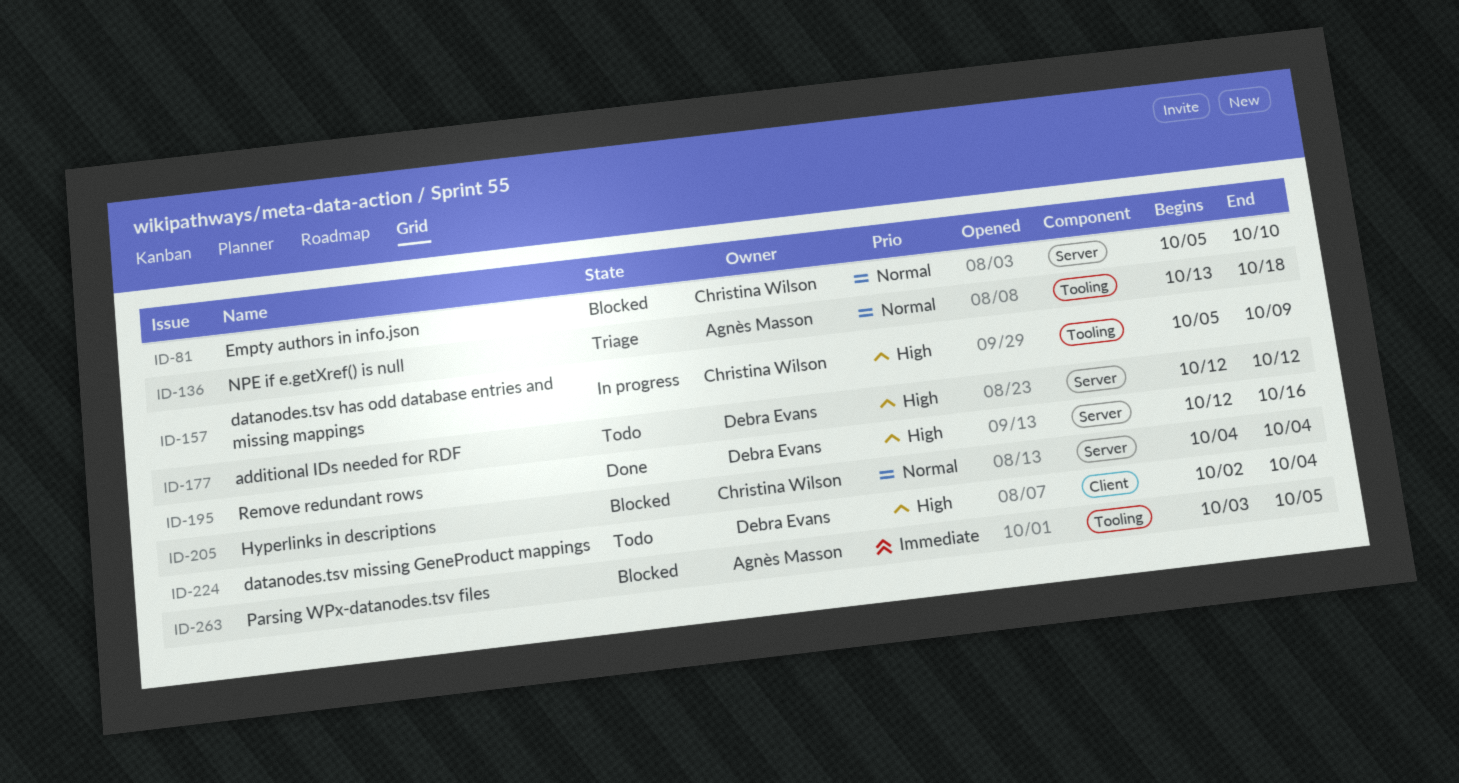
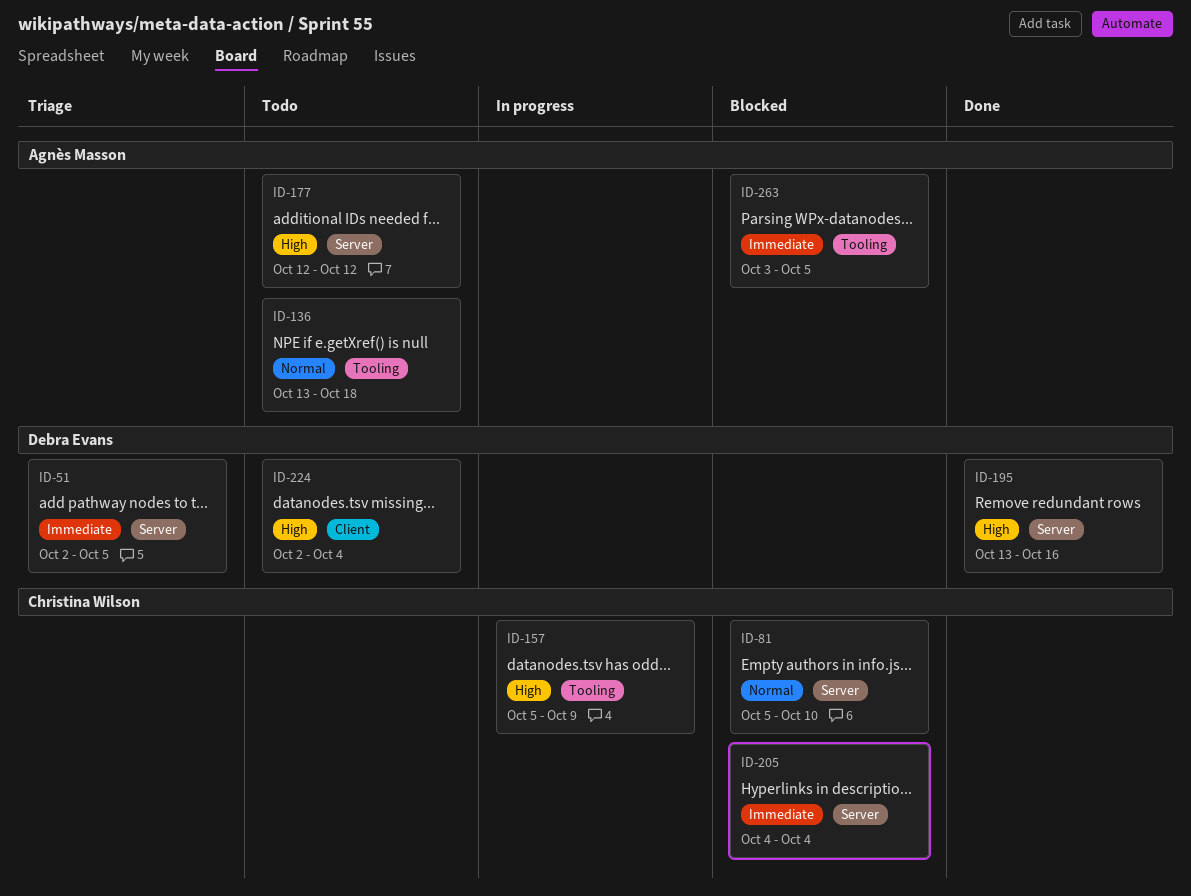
ID-51: none -> present
ID-136, status: Triage -> Todo
ID-177, owner: Debra Evans -> Agnès Masson
ID-195, start: Oct 12 -> Oct 13
ID-205, priority: Normal -> Immediate

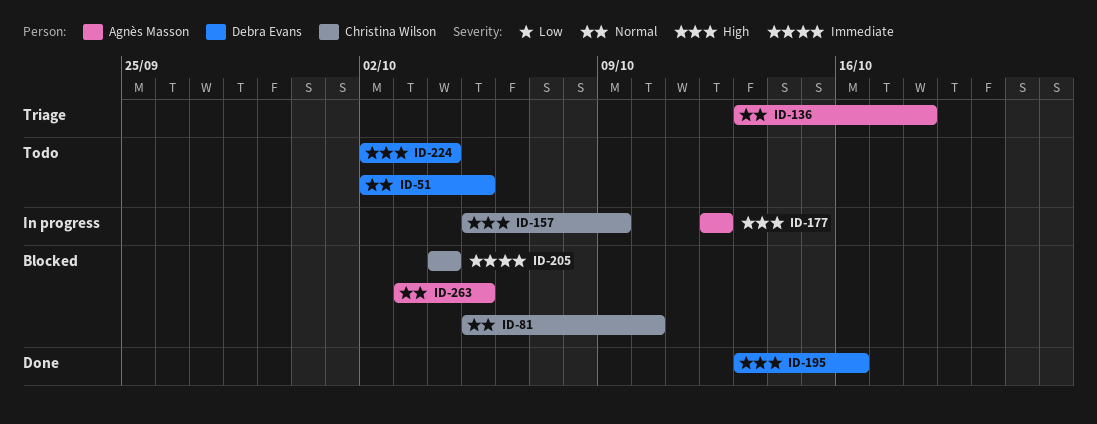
ID-51, status: Triage -> Todo
ID-51, priority: Immediate -> Normal
ID-136, status: Todo -> Triage
ID-177, status: Todo -> In progress
ID-263, priority: Immediate -> Normal

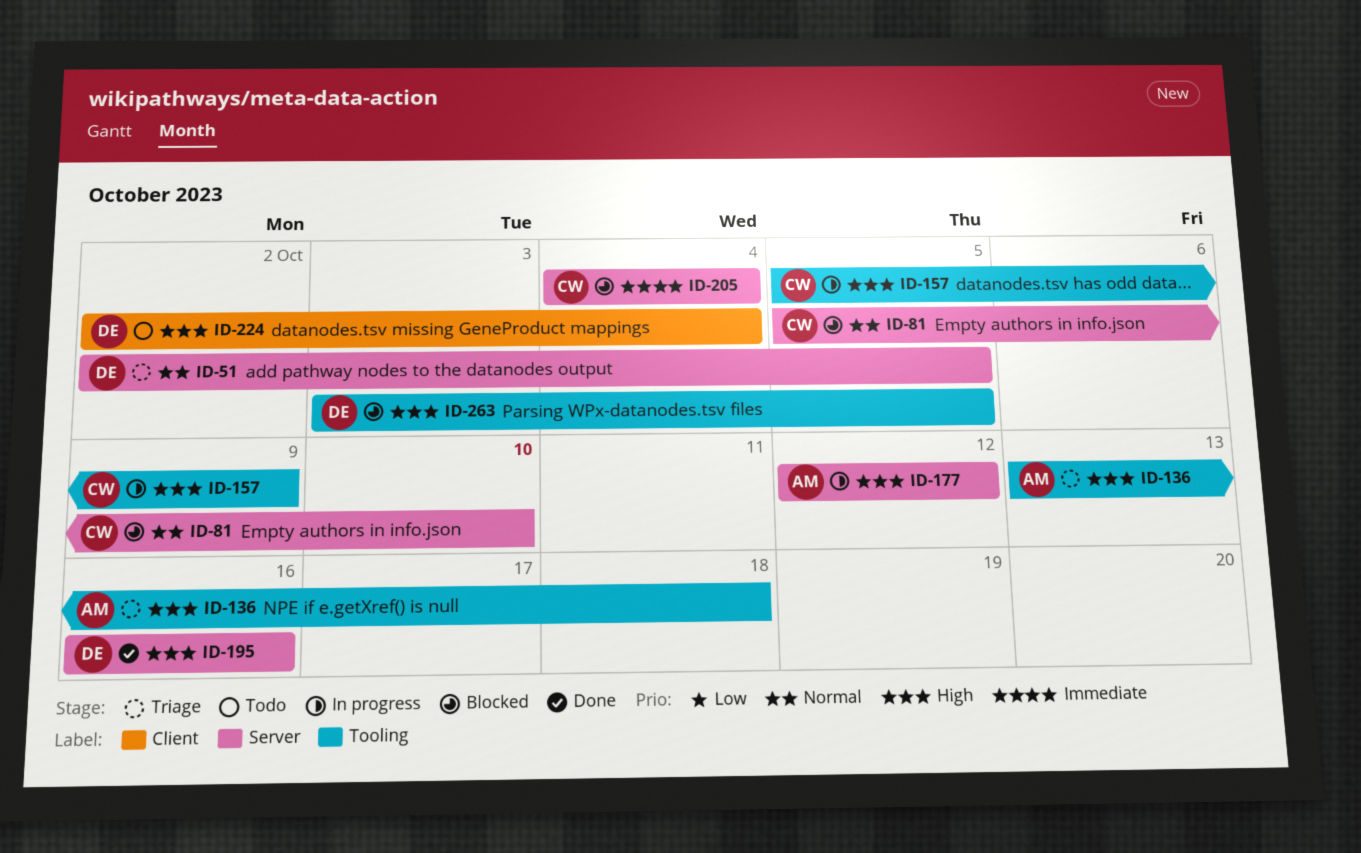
ID-51, status: Todo -> Triage
ID-136, priority: Normal -> High
ID-195, start: Oct 13 -> Oct 16
ID-263, owner: Agnès Masson -> Debra Evans
ID-263, priority: Normal -> High

